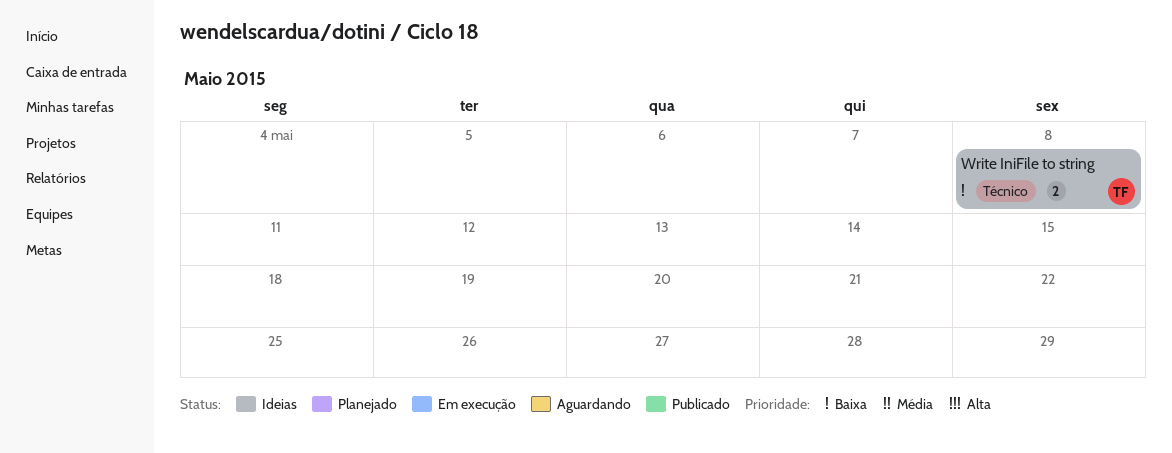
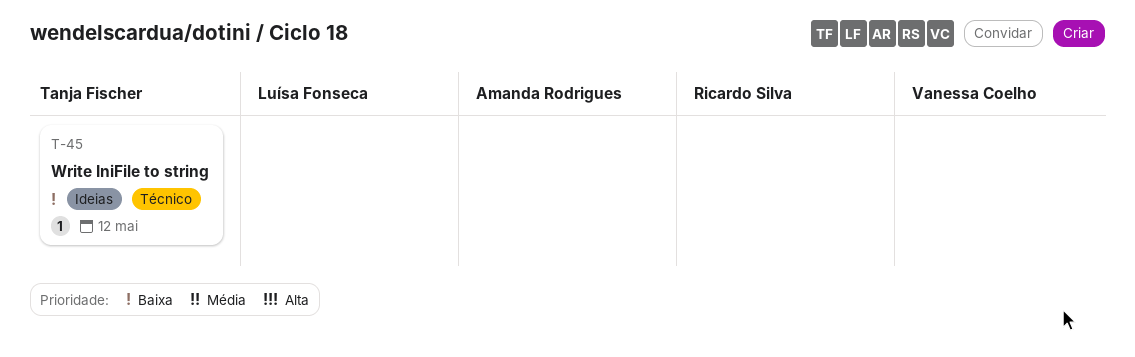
Write IniFile to string, estimate: 2 -> 1
Write IniFile to string, due: May 8 -> May 12

